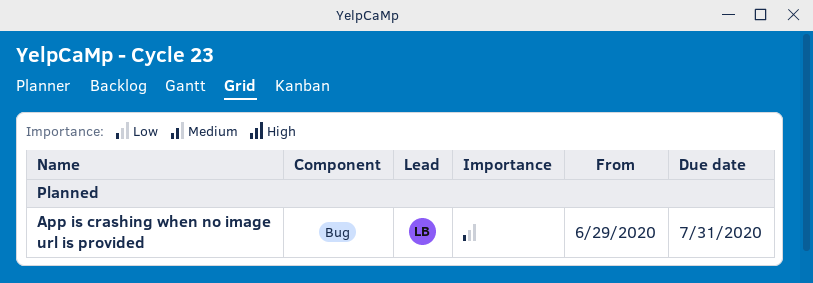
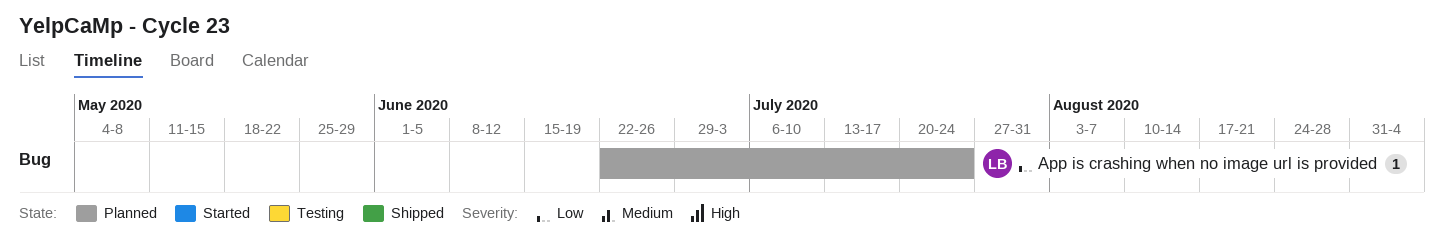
App is crashing when no image url is provided, start: Jun 29 -> Jun 22
App is crashing when no image url is provided, due: Jul 31 -> Jul 24

